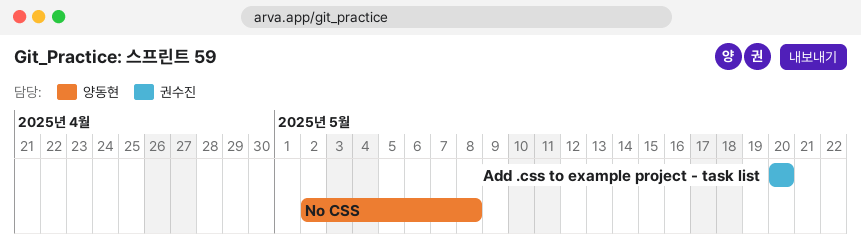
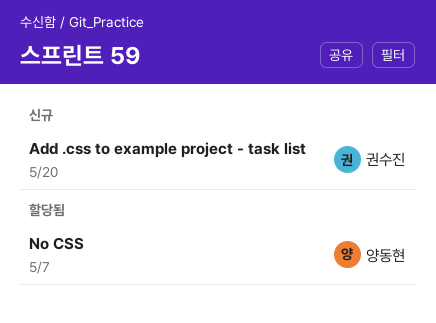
No CSS, due: May 8 -> May 7

